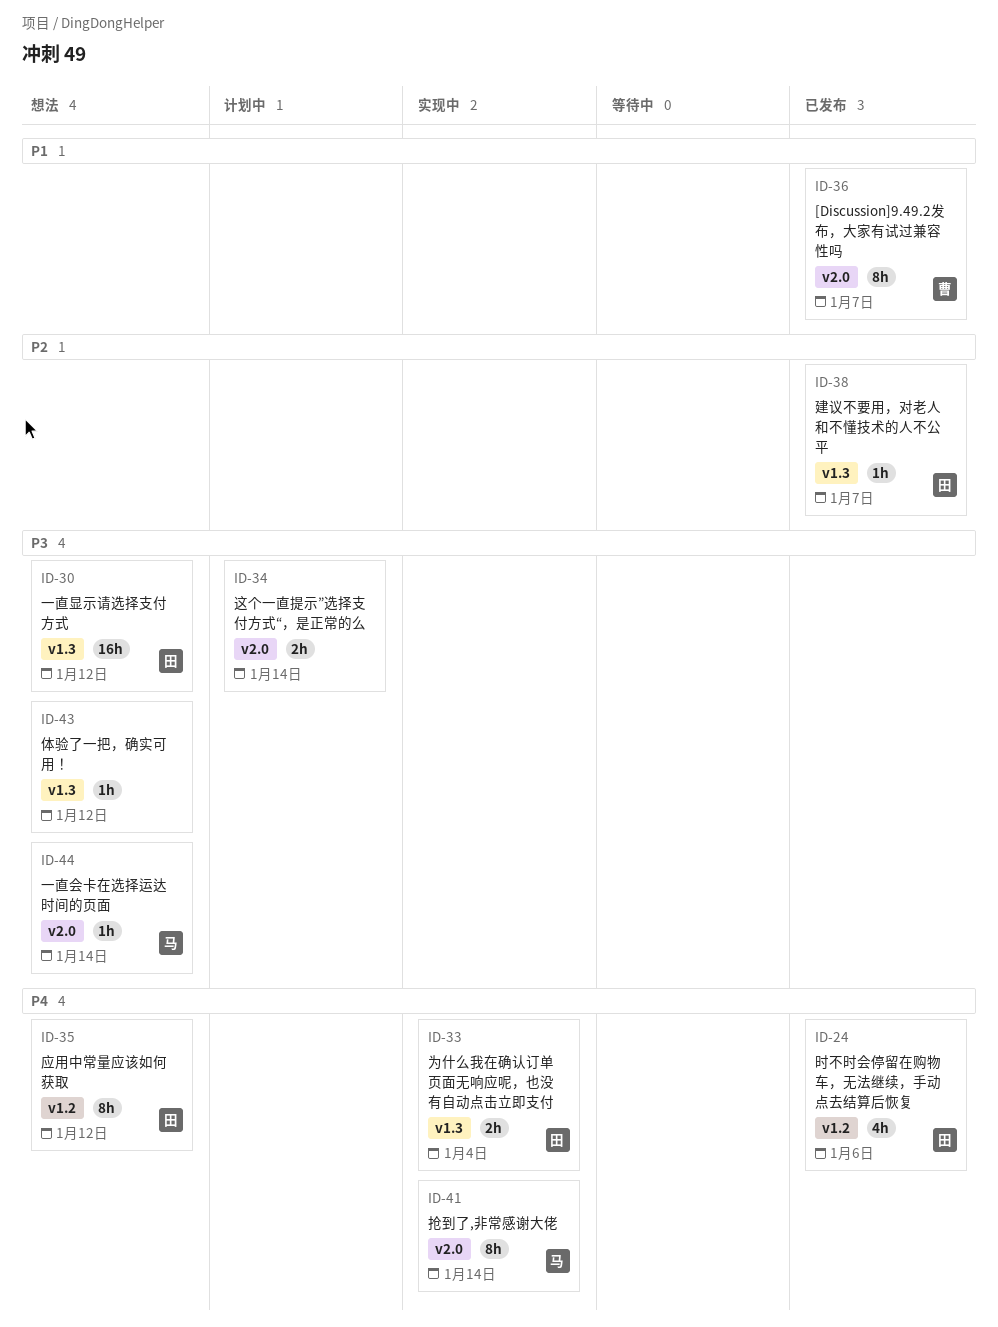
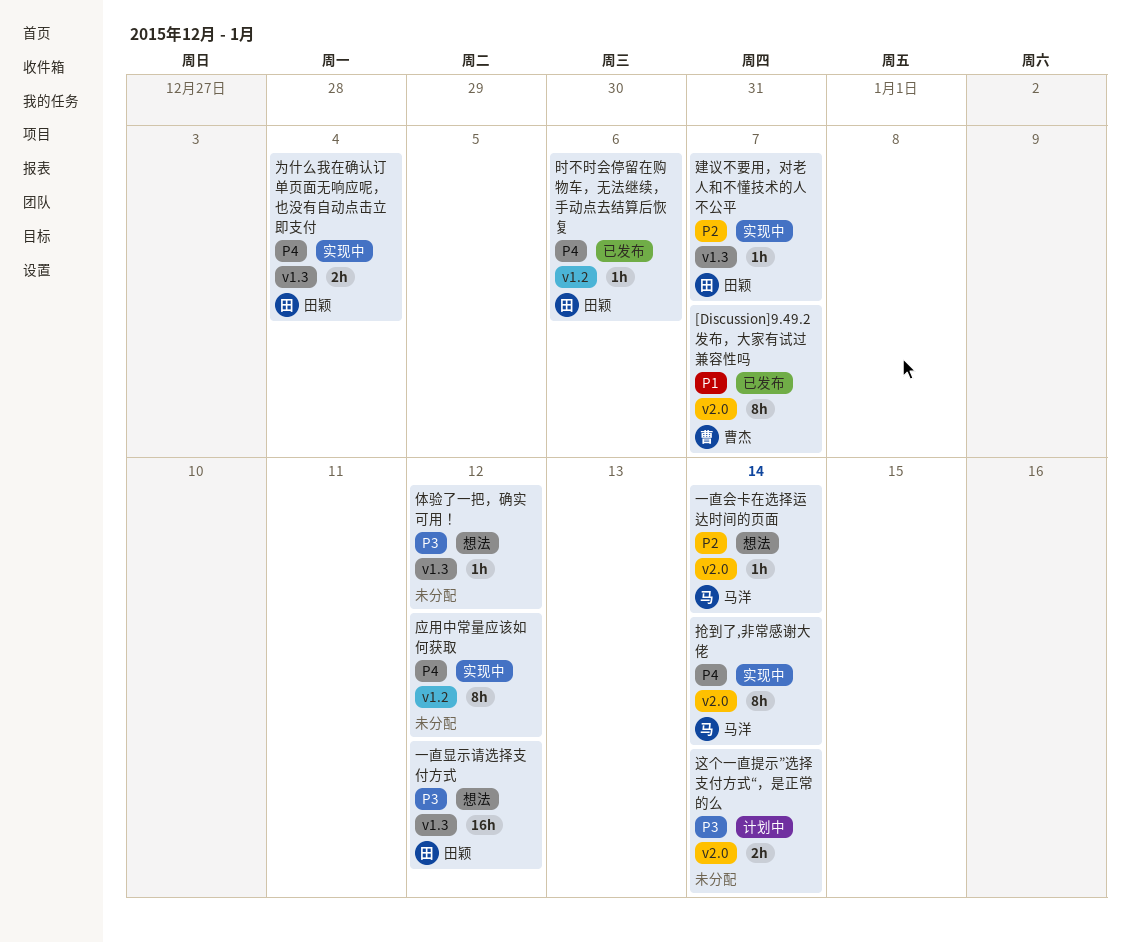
一直会卡在选择运达时间的页面, priority: P3 -> P2
应用中常量应该如何获取, status: 想法 -> 实现中
应用中常量应该如何获取, owner: 田颖 -> none
建议不要用，对老人和不懂技术的人不公平, status: 已发布 -> 实现中
时不时会停留在购物车，无法继续，手动点去结算后恢复, estimate: 4h -> 1h

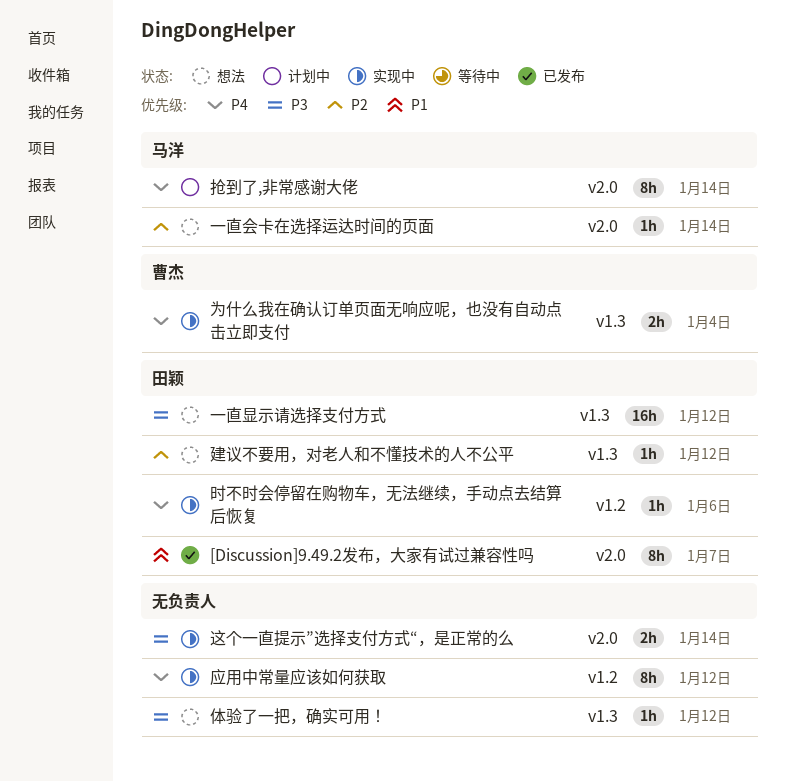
[Discussion]9.49.2发布，大家有试过兼容性吗, owner: 曹杰 -> 田颖
为什么我在确认订单页面无响应呢，也没有自动点击立即支付, owner: 田颖 -> 曹杰
建议不要用，对老人和不懂技术的人不公平, status: 实现中 -> 想法
建议不要用，对老人和不懂技术的人不公平, due: Jan 7 -> Jan 12
抢到了,非常感谢大佬, status: 实现中 -> 计划中
时不时会停留在购物车，无法继续，手动点去结算后恢复, status: 已发布 -> 实现中
这个一直提示”选择支付方式“，是正常的么, status: 计划中 -> 实现中

